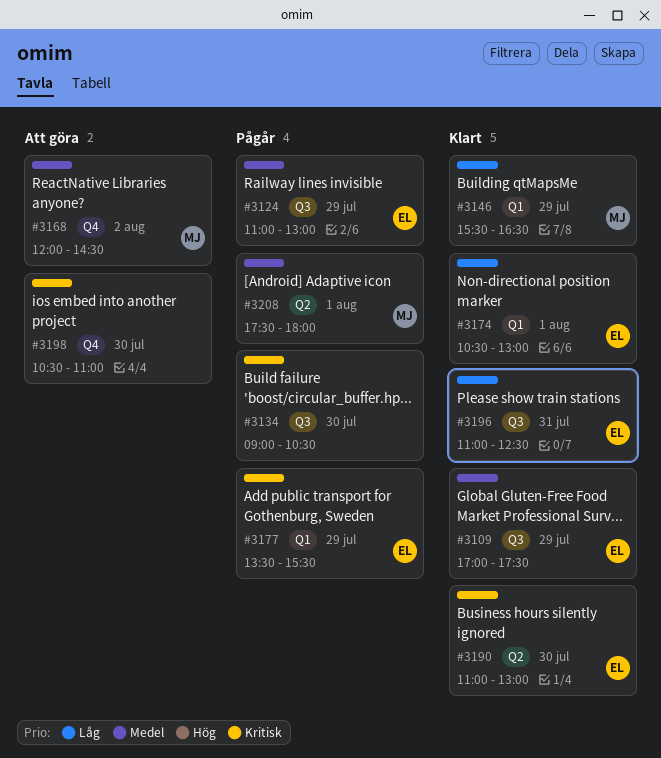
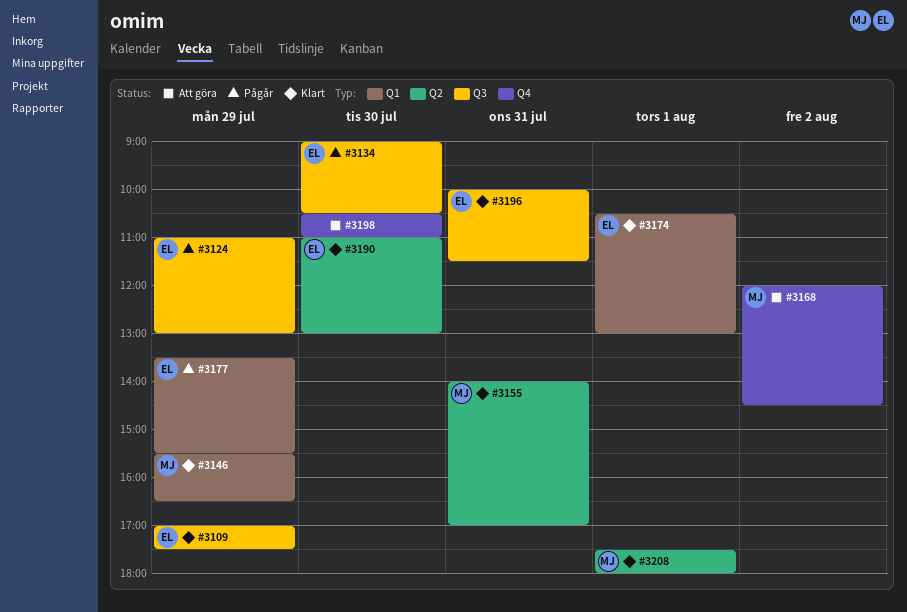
#3134, owner: none -> EL
#3155: none -> present
#3196, begins: 11:00 -> 10:00
#3196, ends: 12:30 -> 11:30
#3208, status: Pågår -> Klart

